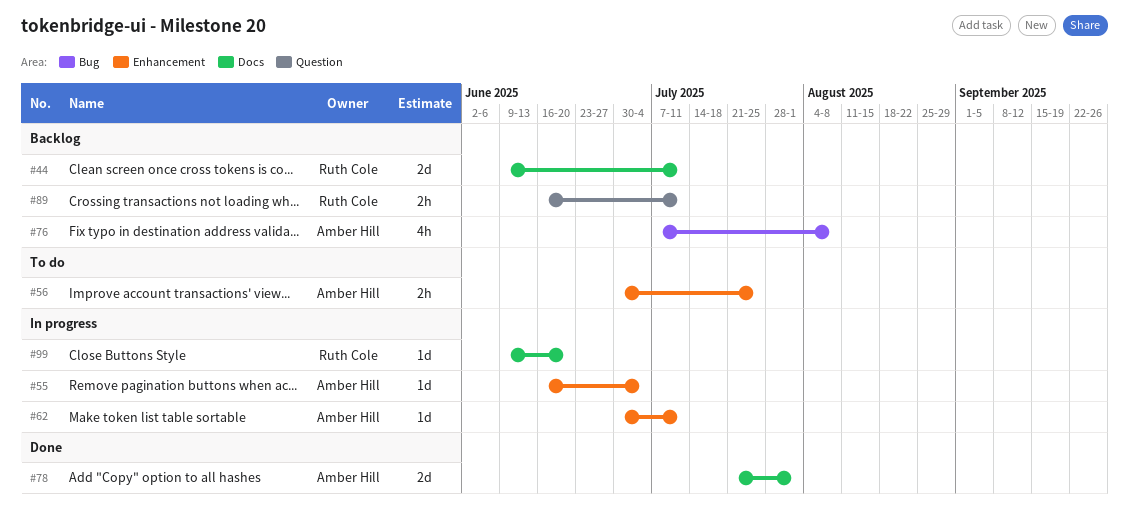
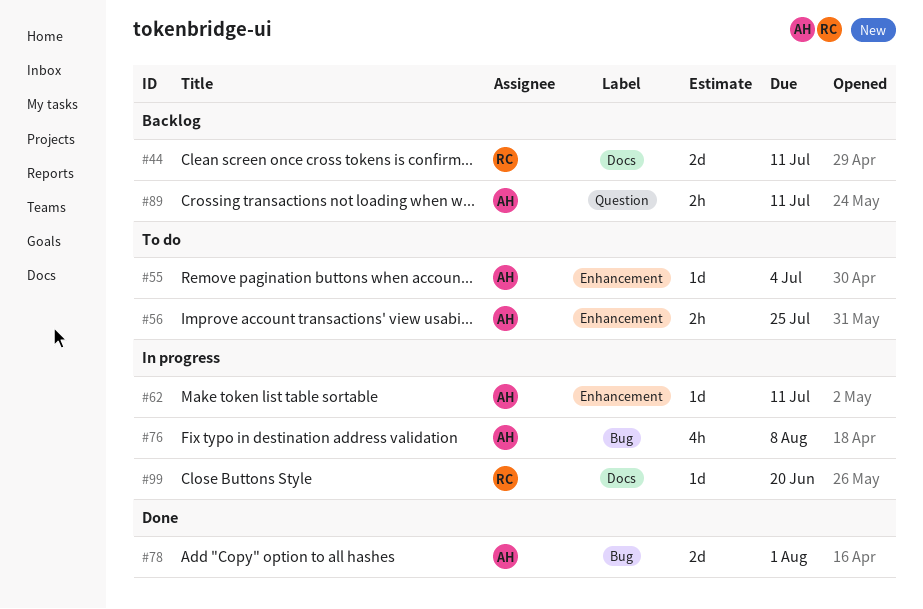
#55, status: In progress -> To do
#76, status: Backlog -> In progress
#78, label: Docs -> Bug
#89, owner: Ruth Cole -> Amber Hill

